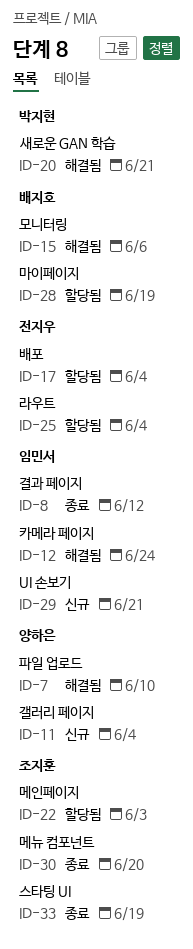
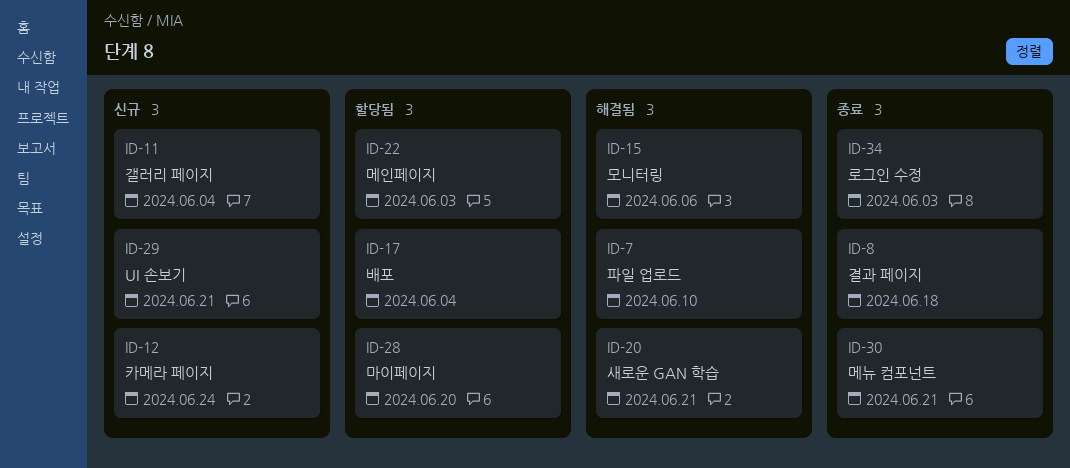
ID-8, due: Jun 12 -> Jun 18
ID-12, status: 해결됨 -> 신규
ID-25: present -> none
ID-28, due: Jun 19 -> Jun 20
ID-30, due: Jun 20 -> Jun 21
ID-33: present -> none
ID-34: none -> present

